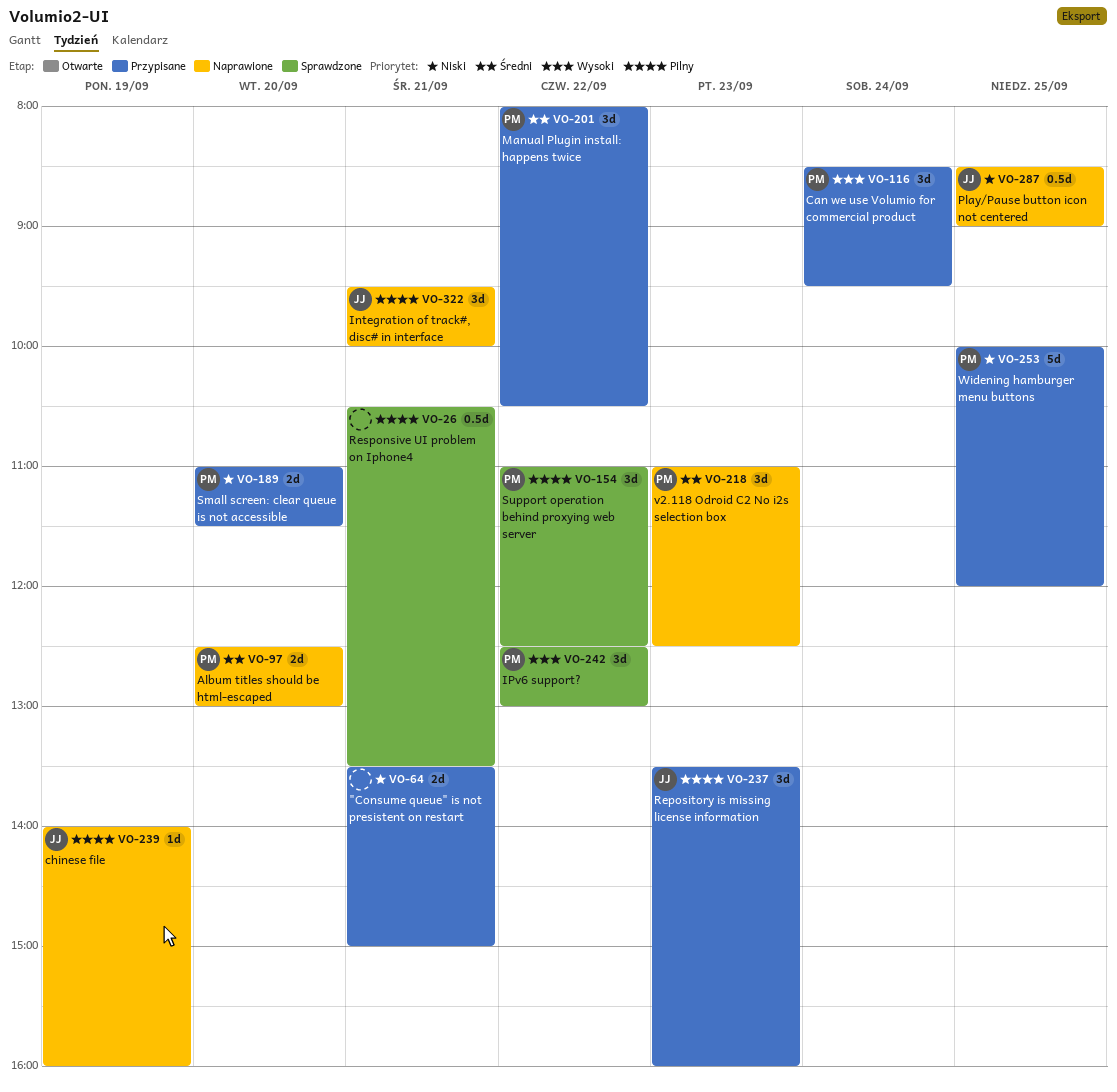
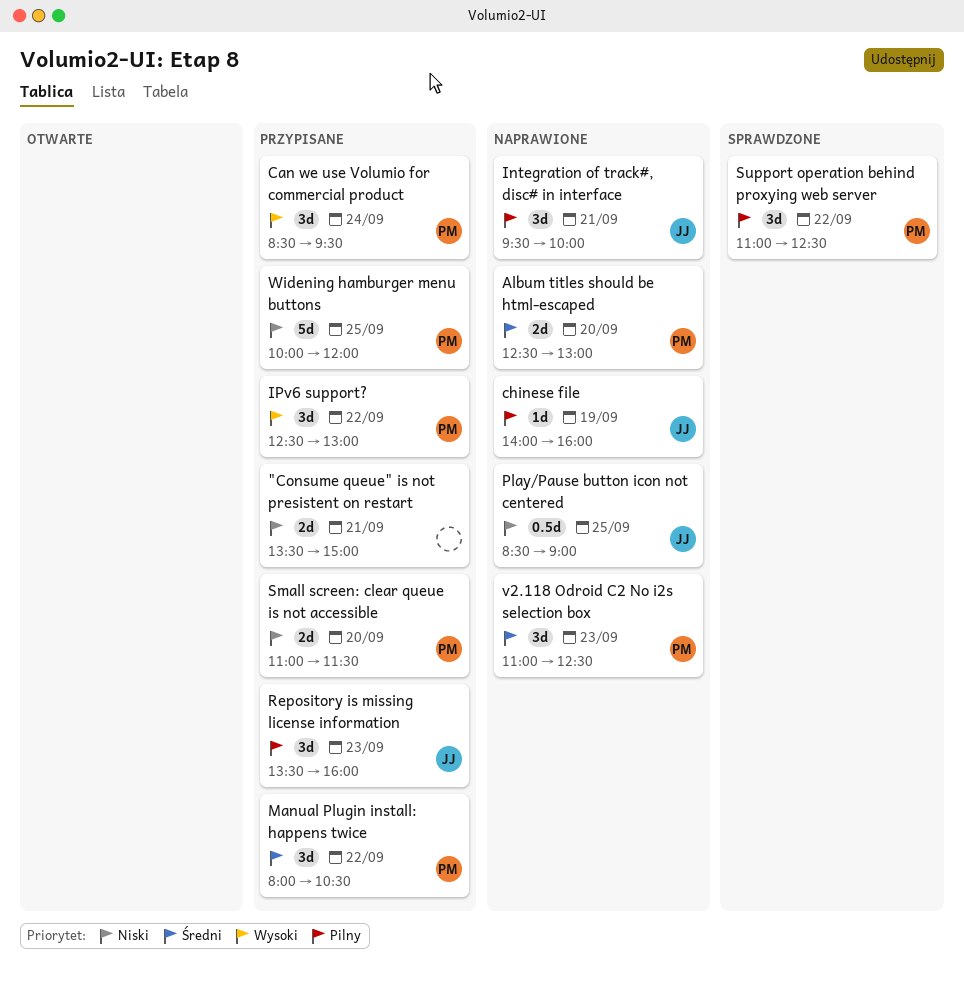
IPv6 support?, status: Sprawdzone -> Przypisane
Responsive UI problem on Iphone4: present -> none

